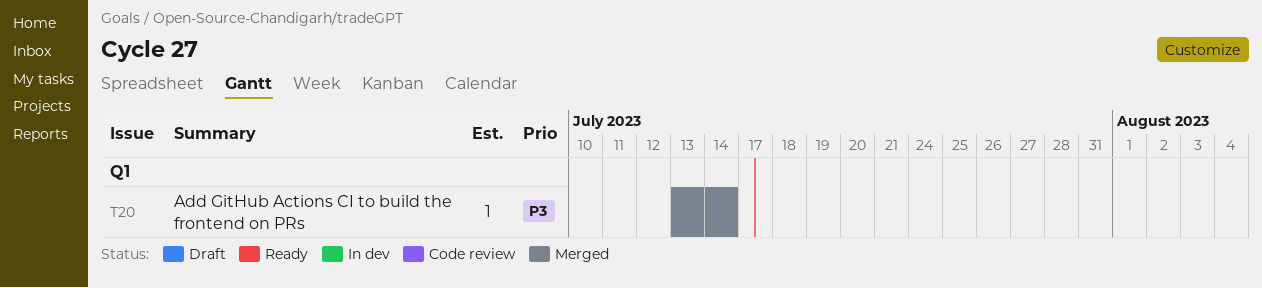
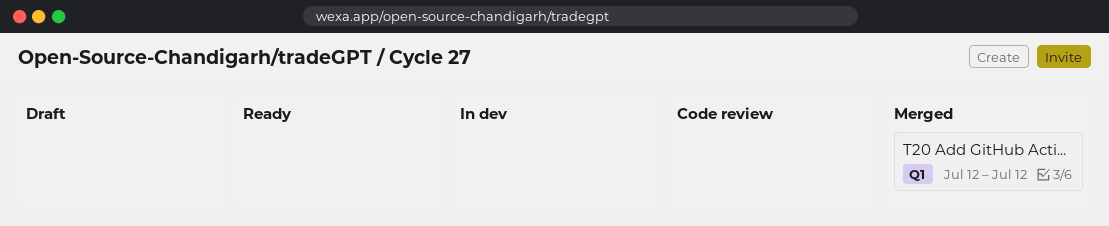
T20, start: Jul 13 -> Jul 12
T20, due: Jul 14 -> Jul 12

